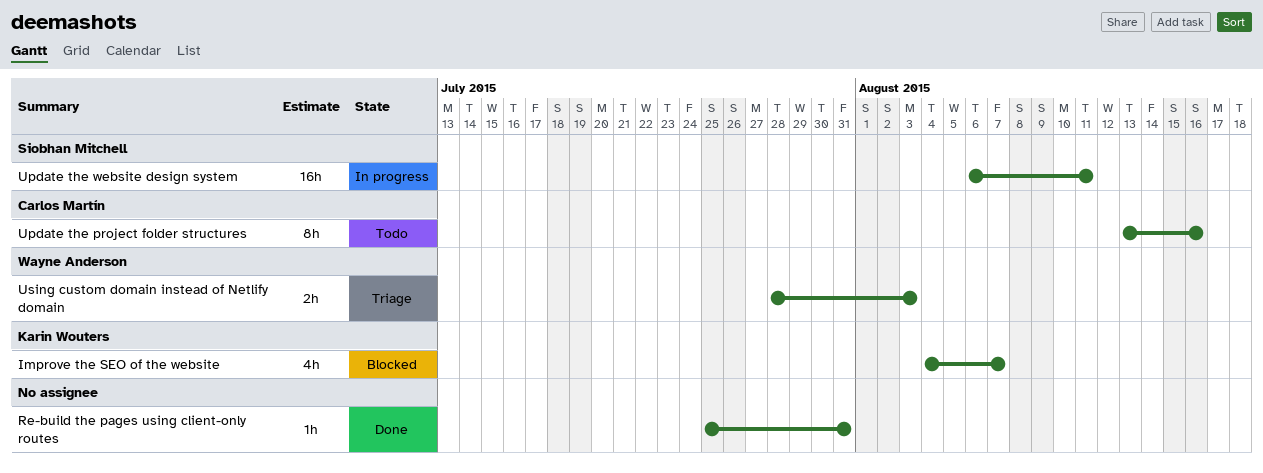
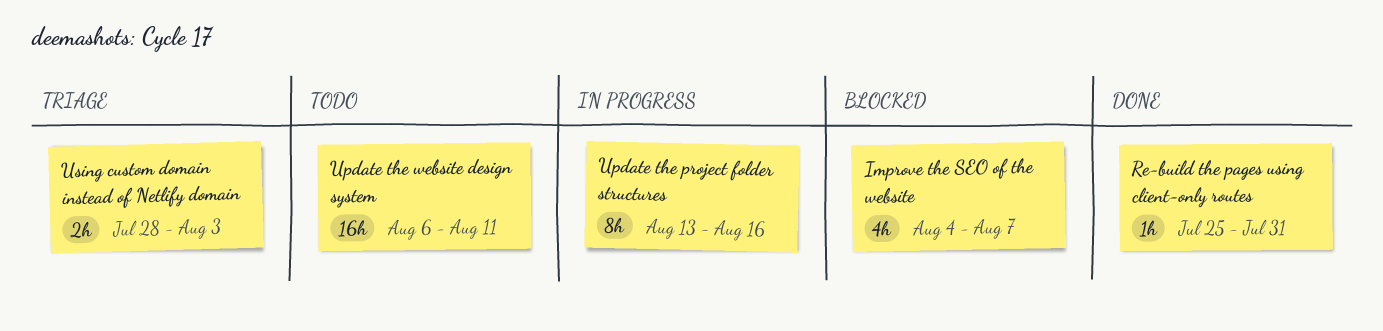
Update the project folder structures, status: Todo -> In progress
Update the website design system, status: In progress -> Todo

